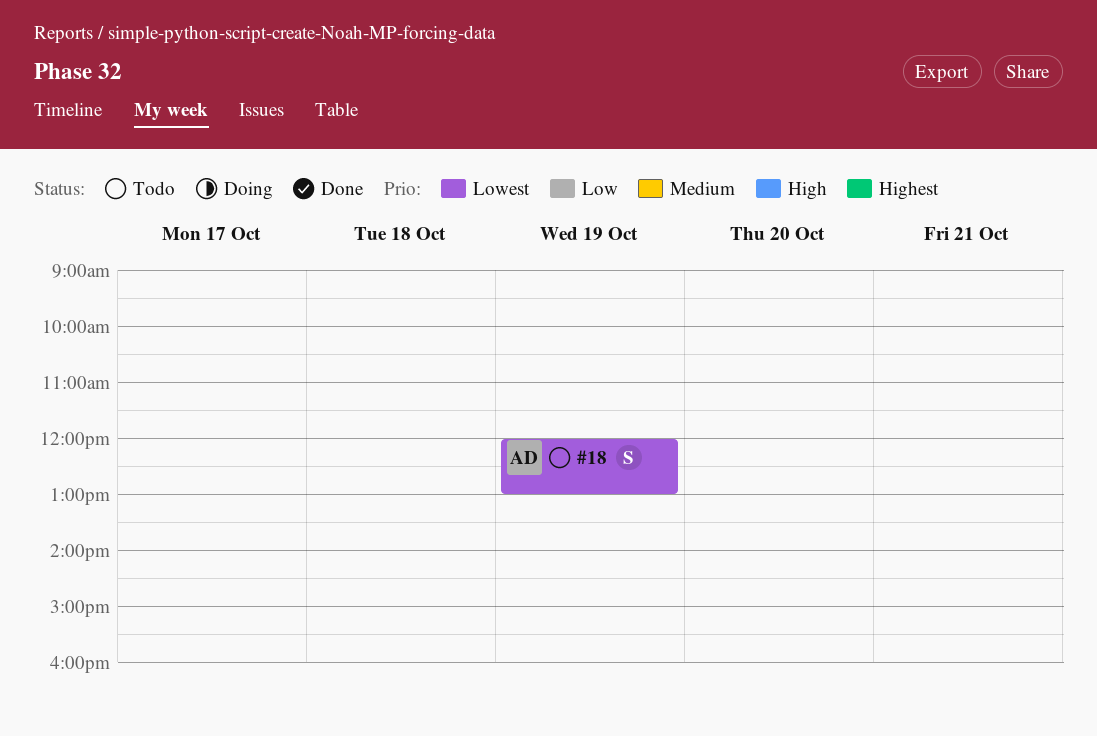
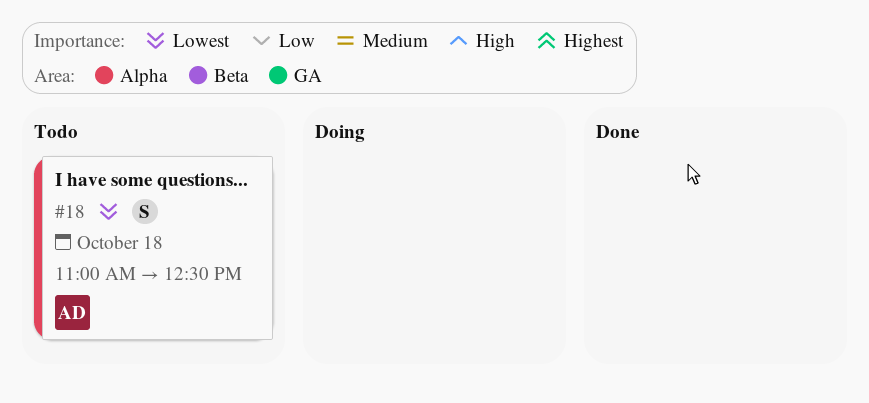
#18, day: Oct 19 -> Oct 18
#18, begins: 12:00 -> 11:00
#18, ends: 13:00 -> 12:30

